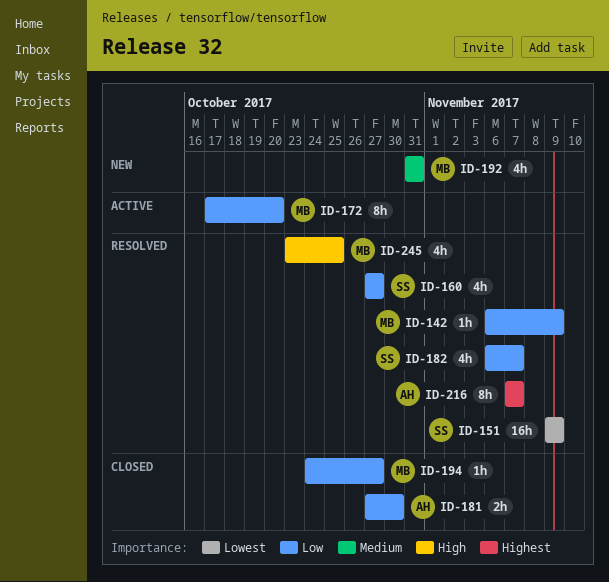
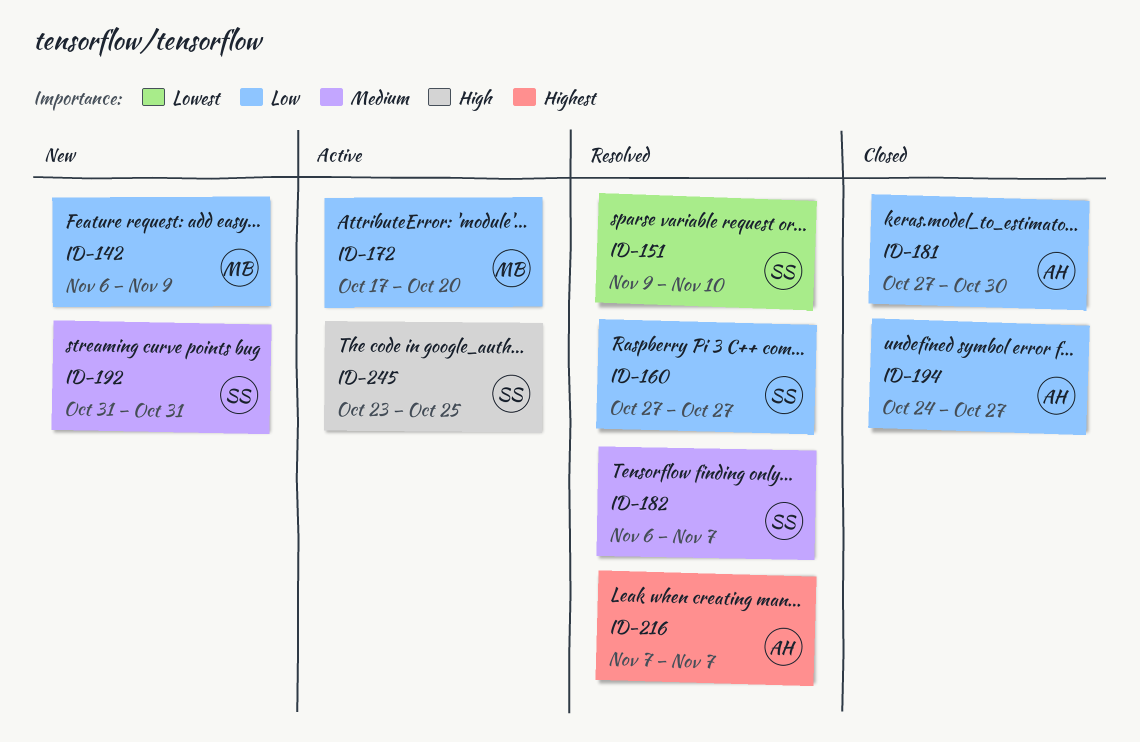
ID-142, status: Resolved -> New
ID-151, due: Nov 9 -> Nov 10
ID-182, priority: Low -> Medium
ID-192, owner: MB -> SS
ID-194, owner: MB -> AH
ID-245, status: Resolved -> Active
ID-245, owner: MB -> SS

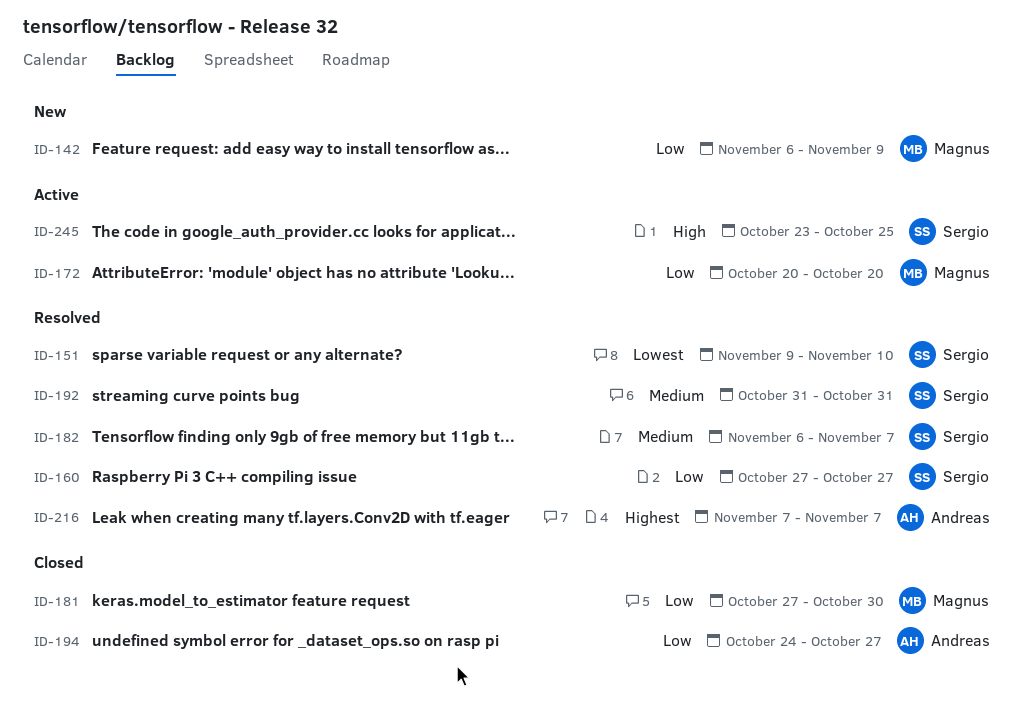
ID-172, start: Oct 17 -> Oct 20
ID-181, owner: Andreas -> Magnus
ID-192, status: New -> Resolved

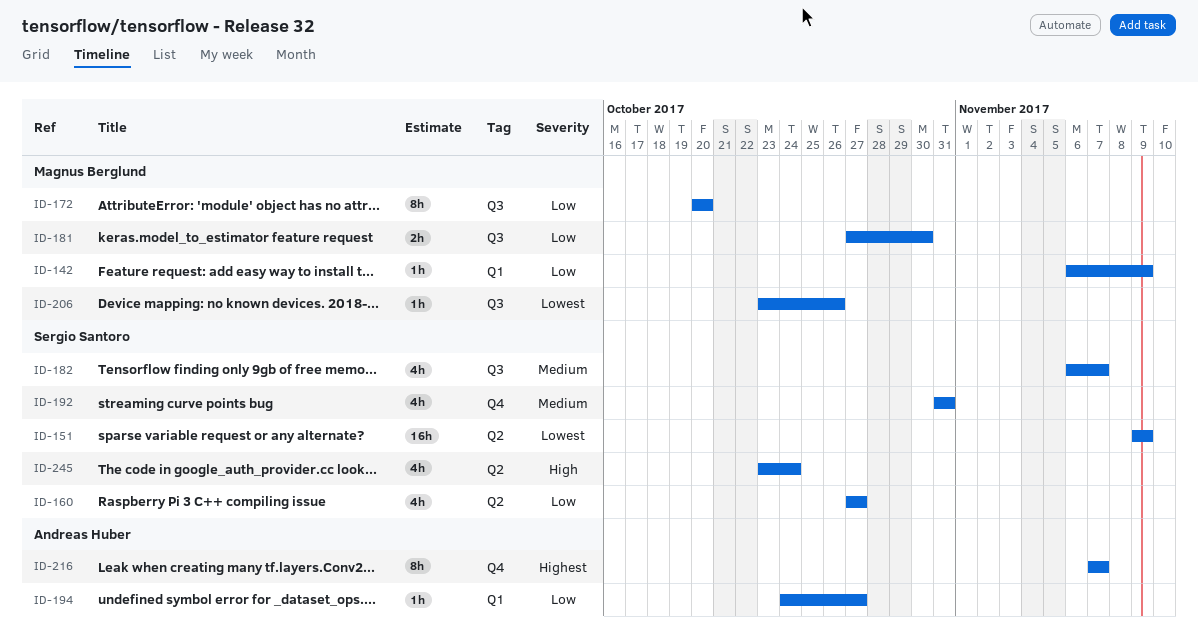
ID-151, due: Nov 10 -> Nov 9
ID-206: none -> present
ID-245, due: Oct 25 -> Oct 24

